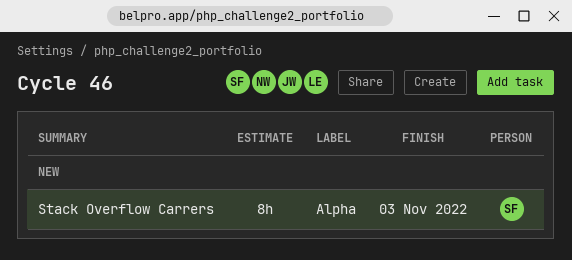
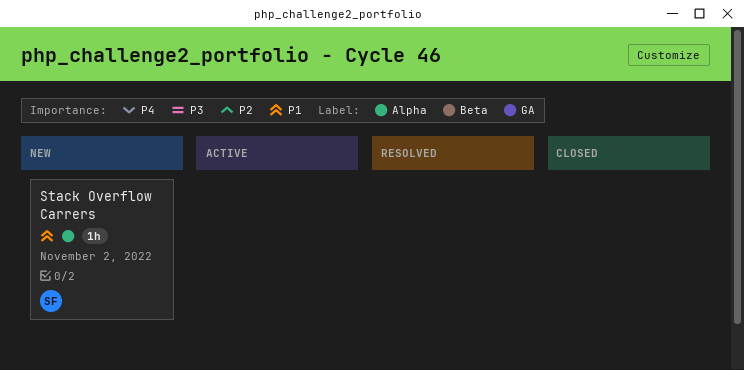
Stack Overflow Carrers, estimate: 8h -> 1h
Stack Overflow Carrers, due: Nov 3 -> Nov 2

